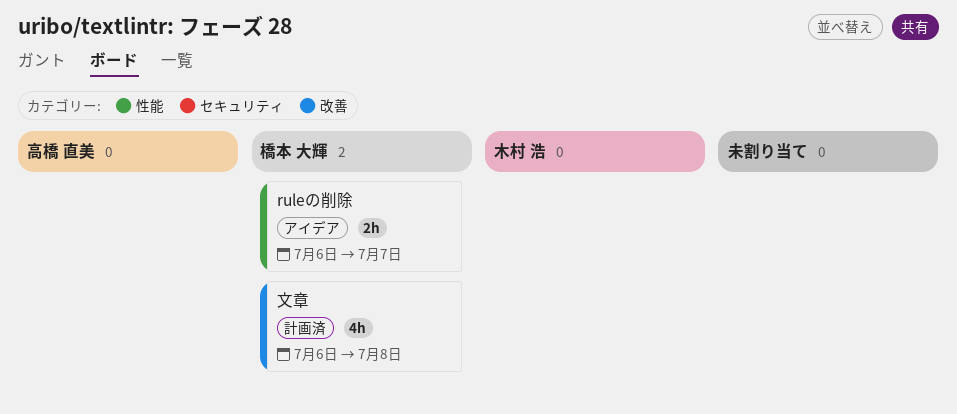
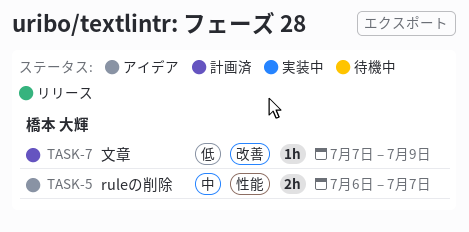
文章, estimate: 4h -> 1h
文章, start: Jul 6 -> Jul 7
文章, due: Jul 8 -> Jul 9

